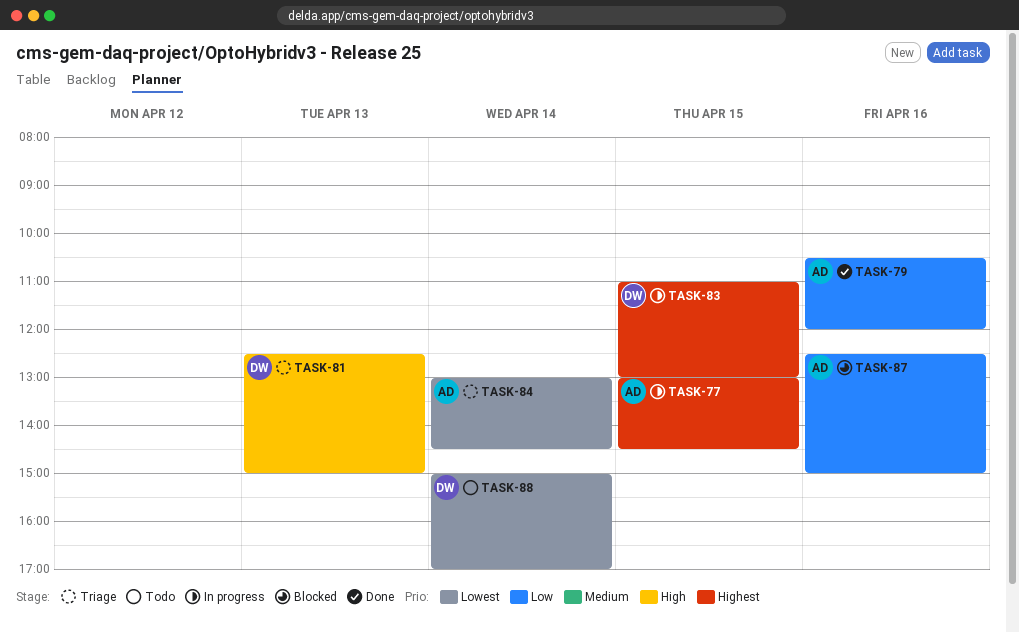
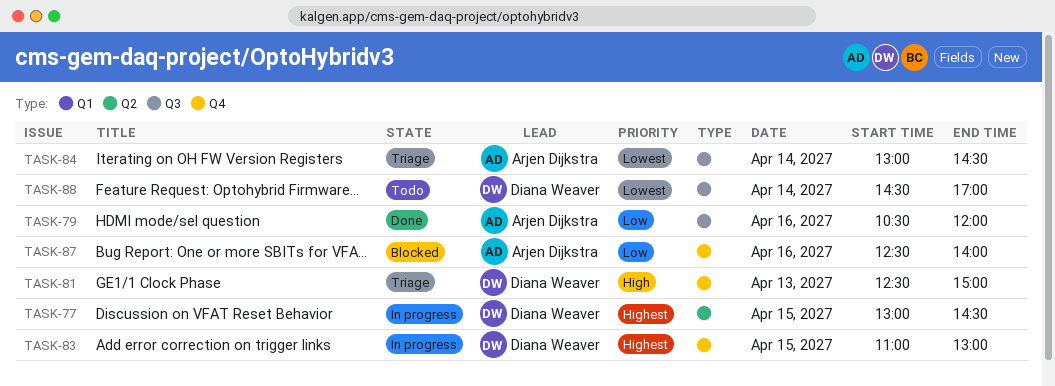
TASK-77, owner: Arjen Dijkstra -> Diana Weaver
TASK-87, ends: 15:00 -> 14:00
TASK-88, begins: 15:00 -> 14:30

